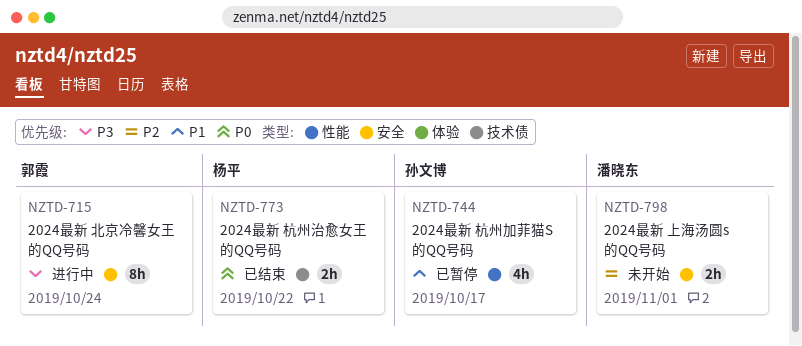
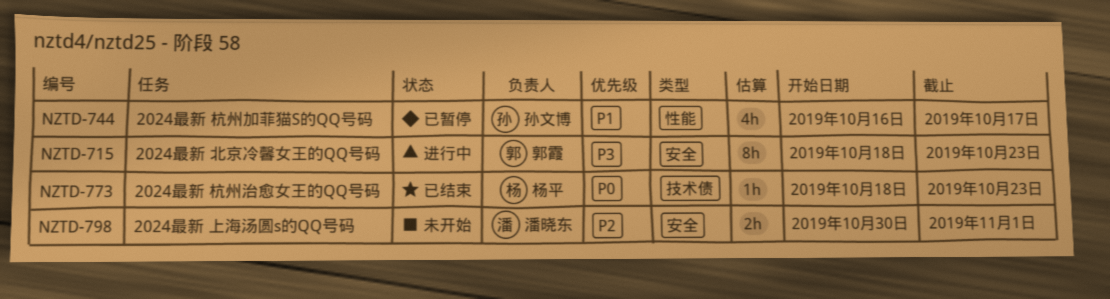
NZTD-715, due: Oct 24 -> Oct 23
NZTD-773, estimate: 2h -> 1h
NZTD-773, due: Oct 22 -> Oct 23

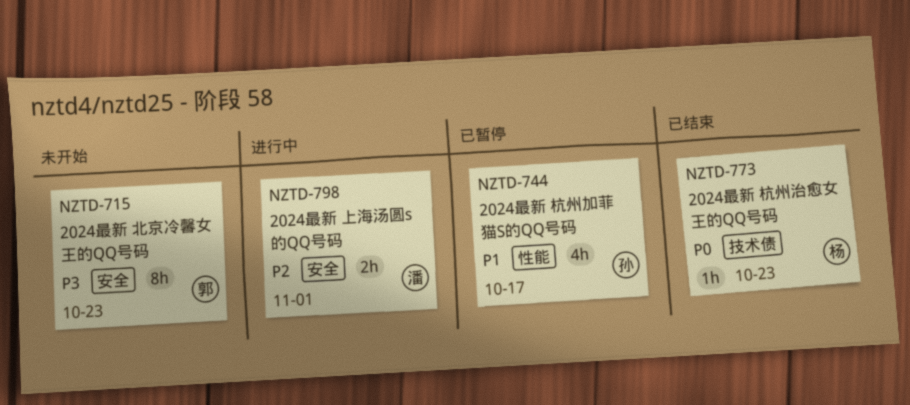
NZTD-715, status: 进行中 -> 未开始
NZTD-798, status: 未开始 -> 进行中

